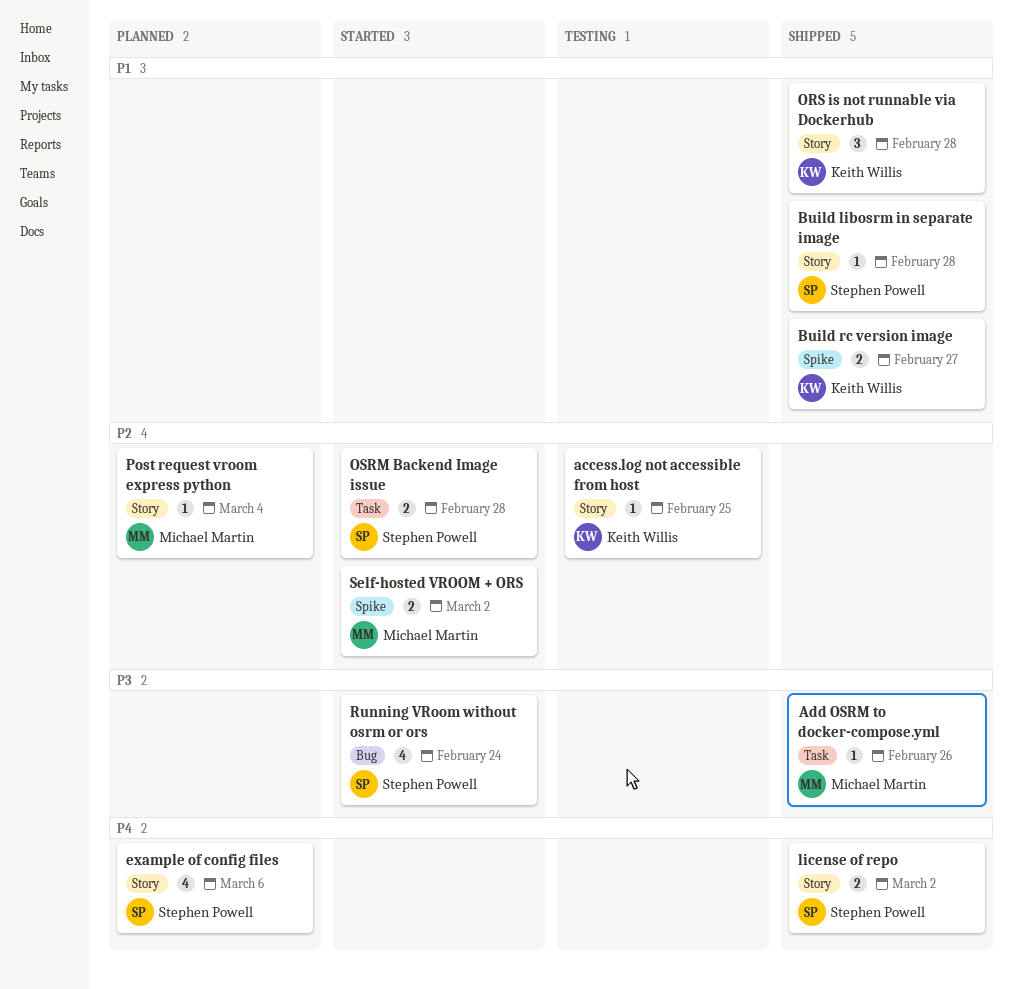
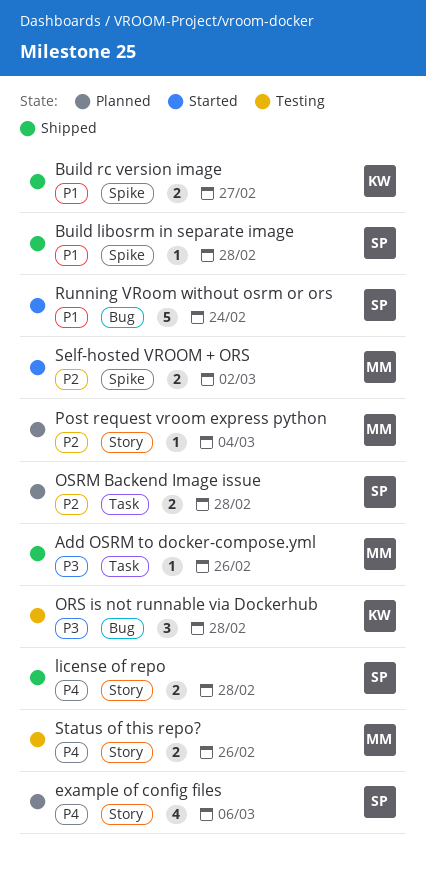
access.log not accessible from host: present -> none
Build libosrm in separate image, label: Story -> Spike
license of repo, due: Mar 2 -> Feb 28
ORS is not runnable via Dockerhub, status: Shipped -> Testing
ORS is not runnable via Dockerhub, priority: P1 -> P3
ORS is not runnable via Dockerhub, label: Story -> Bug
OSRM Backend Image issue, status: Started -> Planned
Running VRoom without osrm or ors, priority: P3 -> P1
Running VRoom without osrm or ors, estimate: 4 -> 5
Status of this repo?: none -> present

